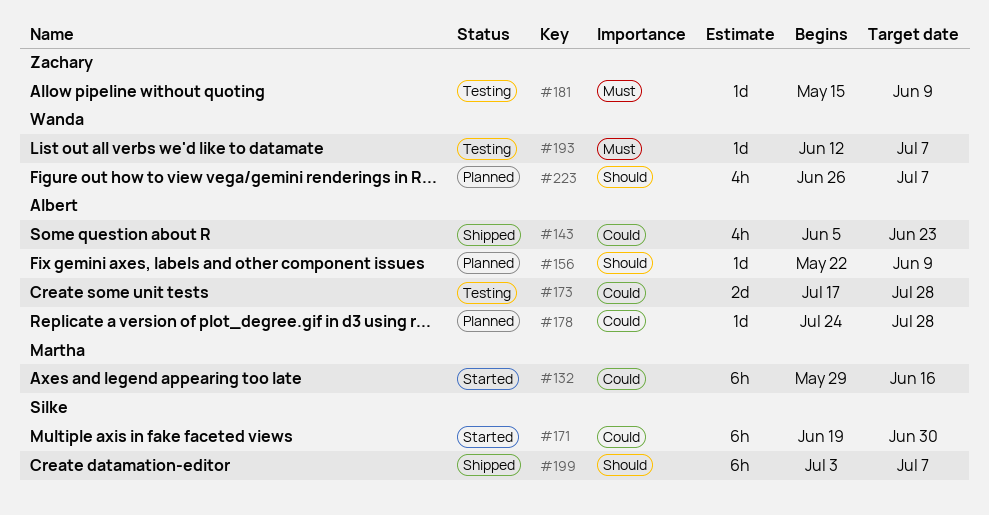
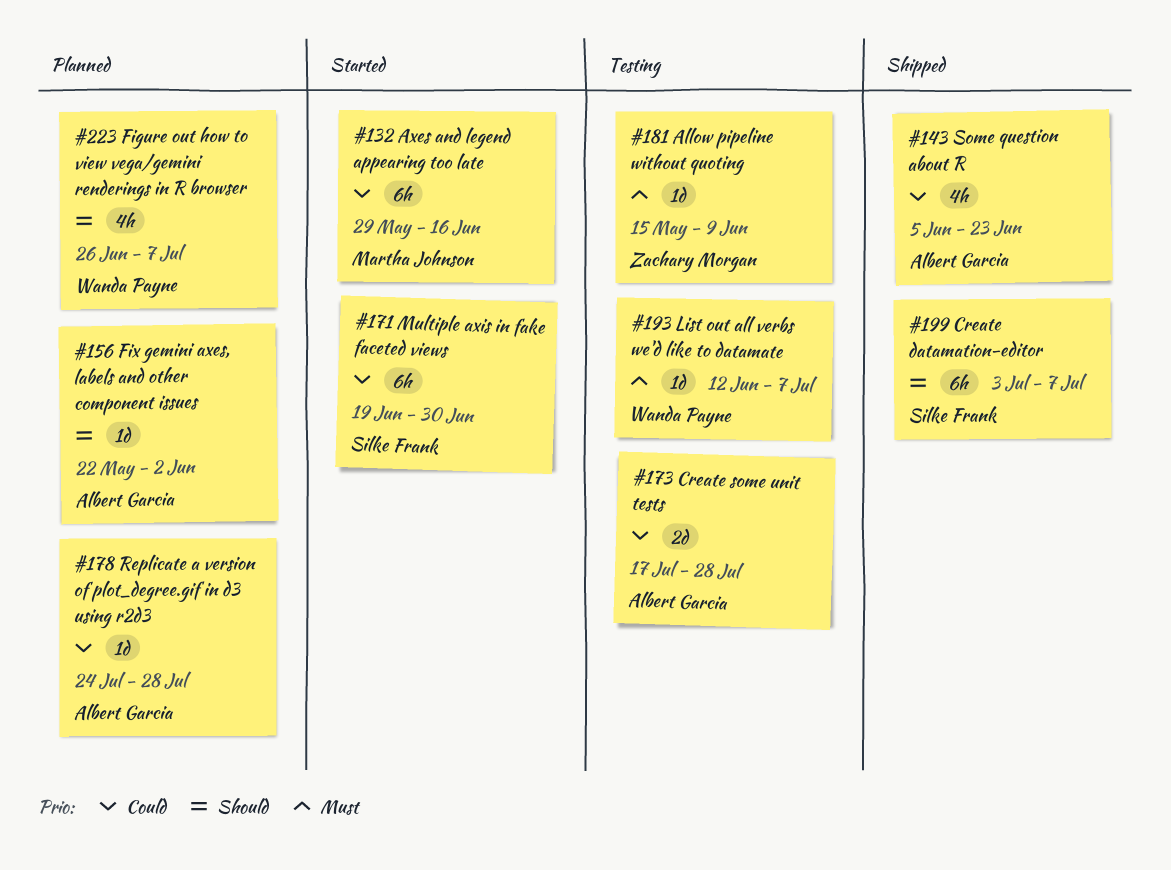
#156, due: Jun 9 -> Jun 2

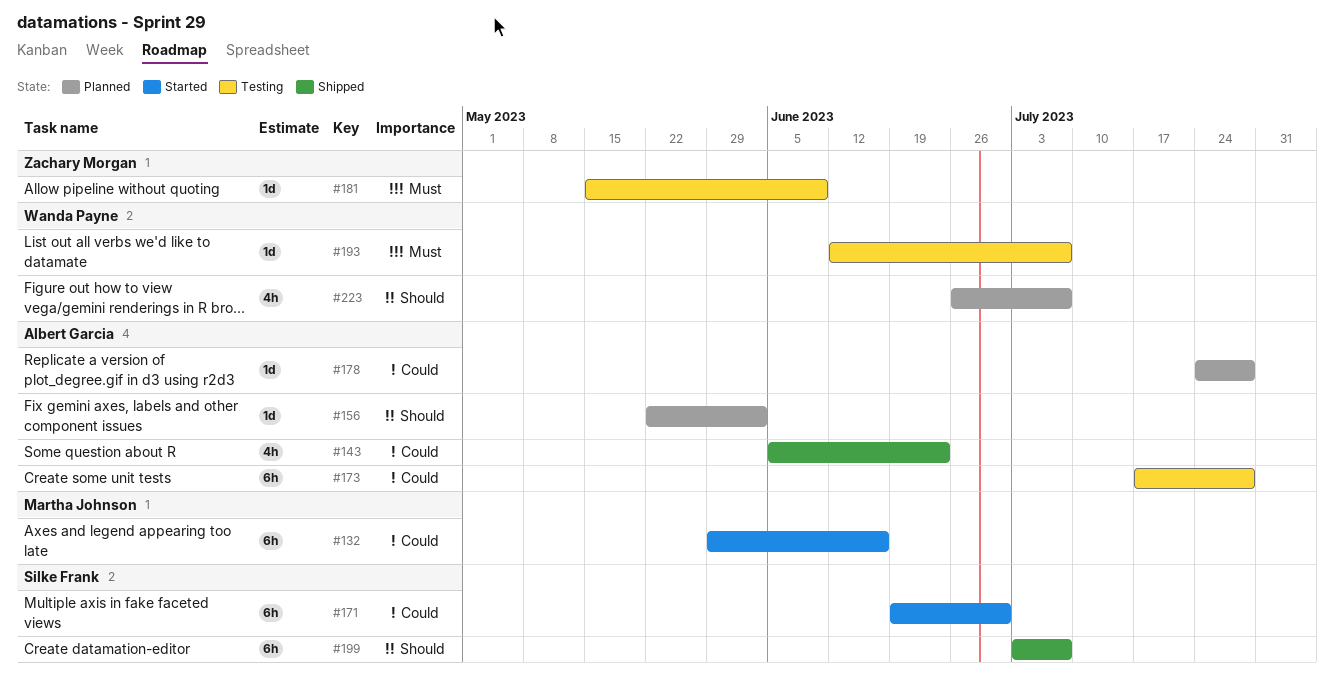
#173, estimate: 2d -> 6h

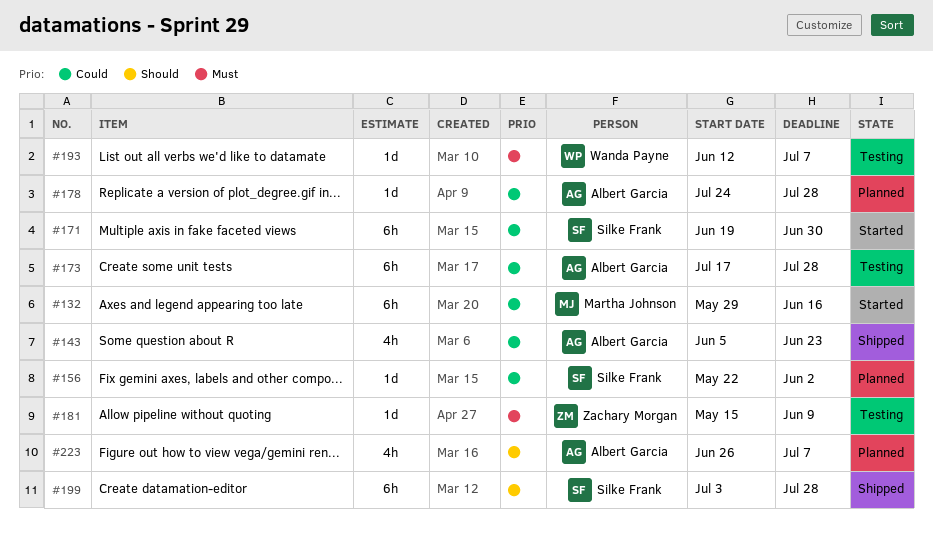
#156, owner: Albert Garcia -> Silke Frank
#156, priority: Should -> Could
#199, due: Jul 7 -> Jul 28
#223, owner: Wanda Payne -> Albert Garcia

